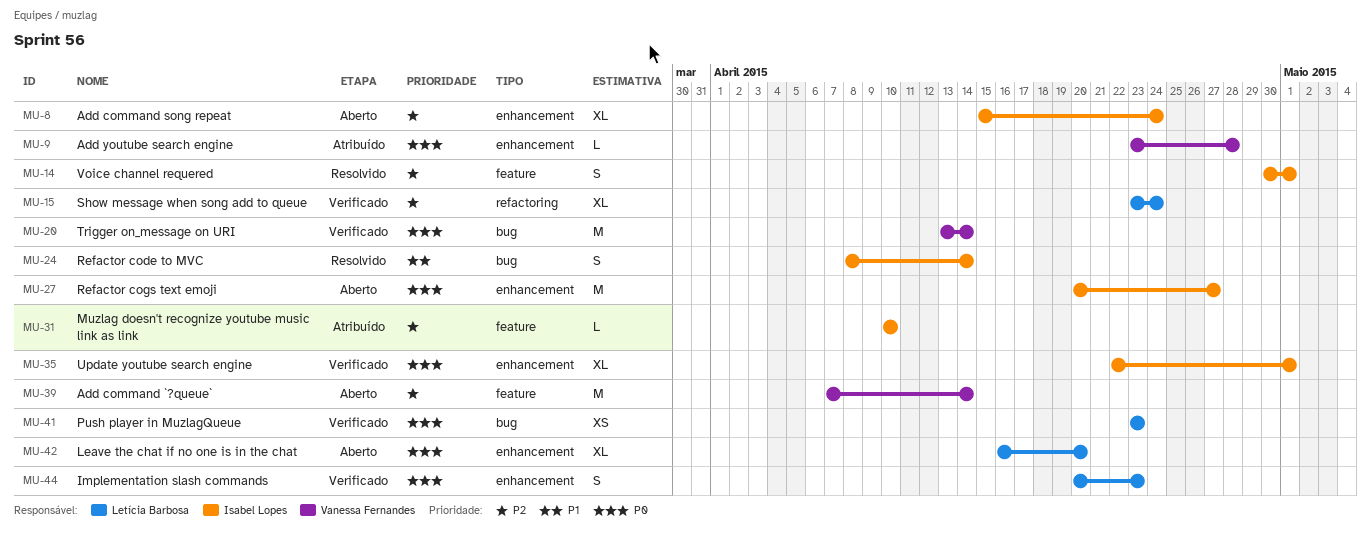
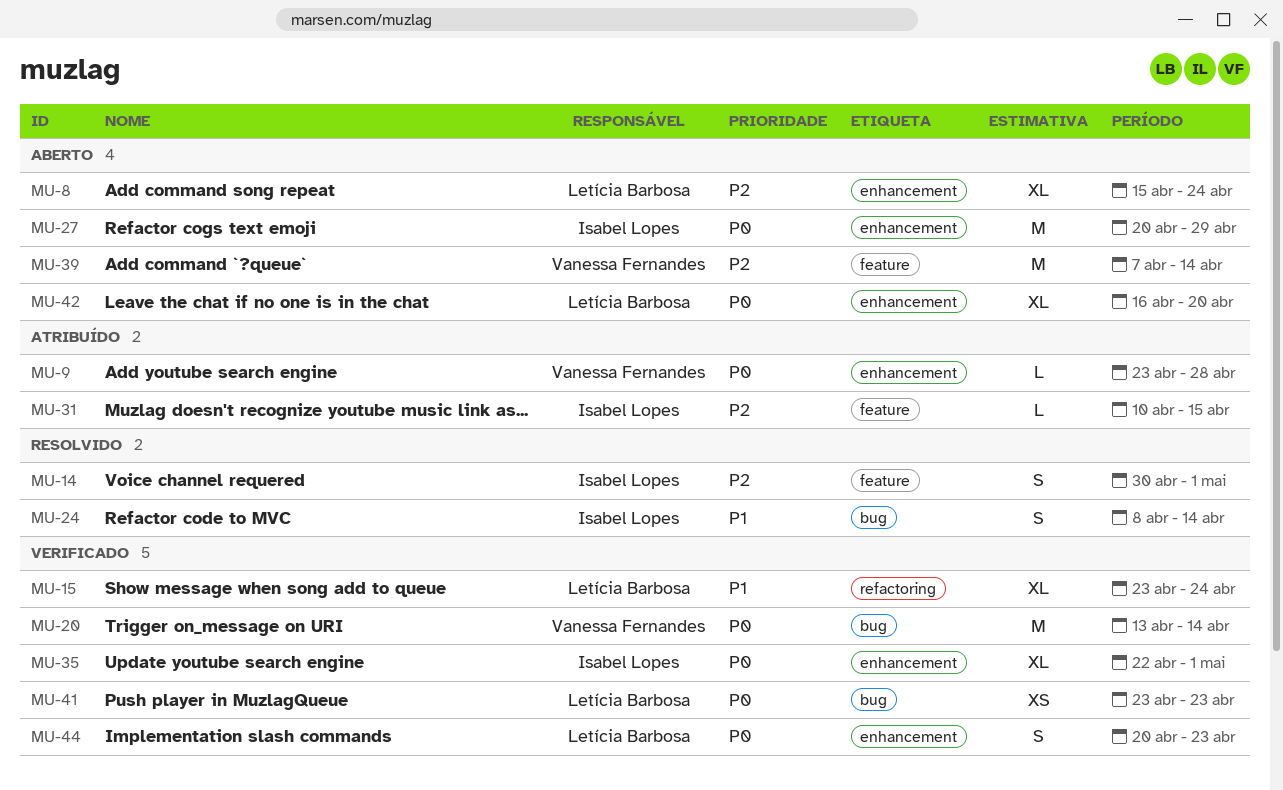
MU-8, owner: Isabel Lopes -> Letícia Barbosa
MU-15, priority: P2 -> P1
MU-27, due: Apr 27 -> Apr 29
MU-31, due: Apr 10 -> Apr 15

